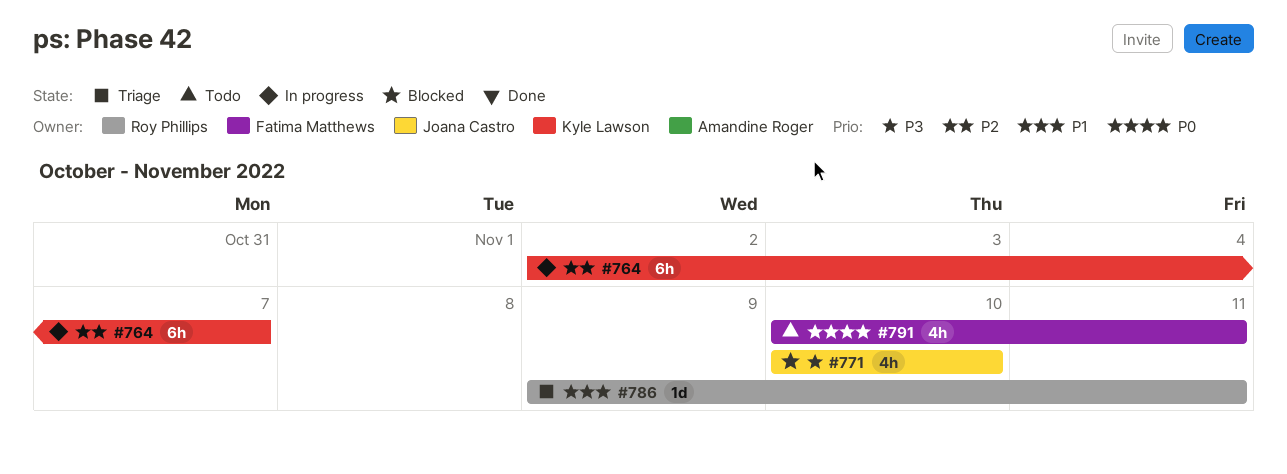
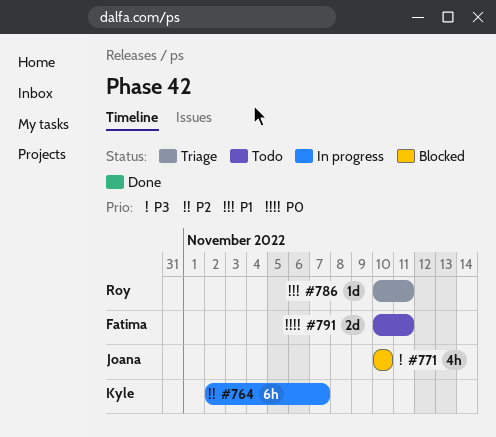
#786, start: Nov 9 -> Nov 10
#791, estimate: 4h -> 2d

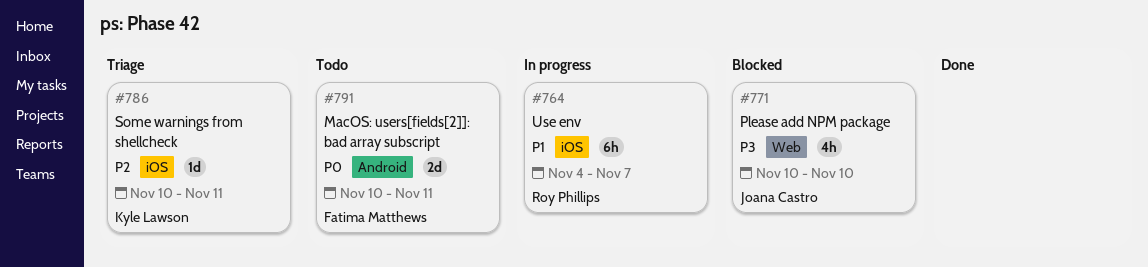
#764, owner: Kyle Lawson -> Roy Phillips
#764, priority: P2 -> P1
#764, start: Nov 2 -> Nov 4
#786, owner: Roy Phillips -> Kyle Lawson
#786, priority: P1 -> P2

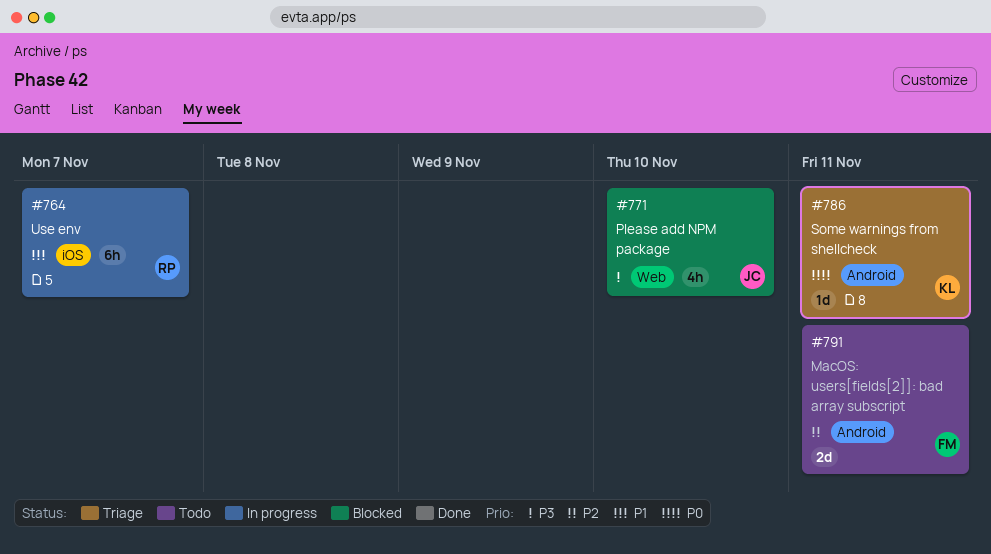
#786, priority: P2 -> P0
#786, label: iOS -> Android
#791, priority: P0 -> P2

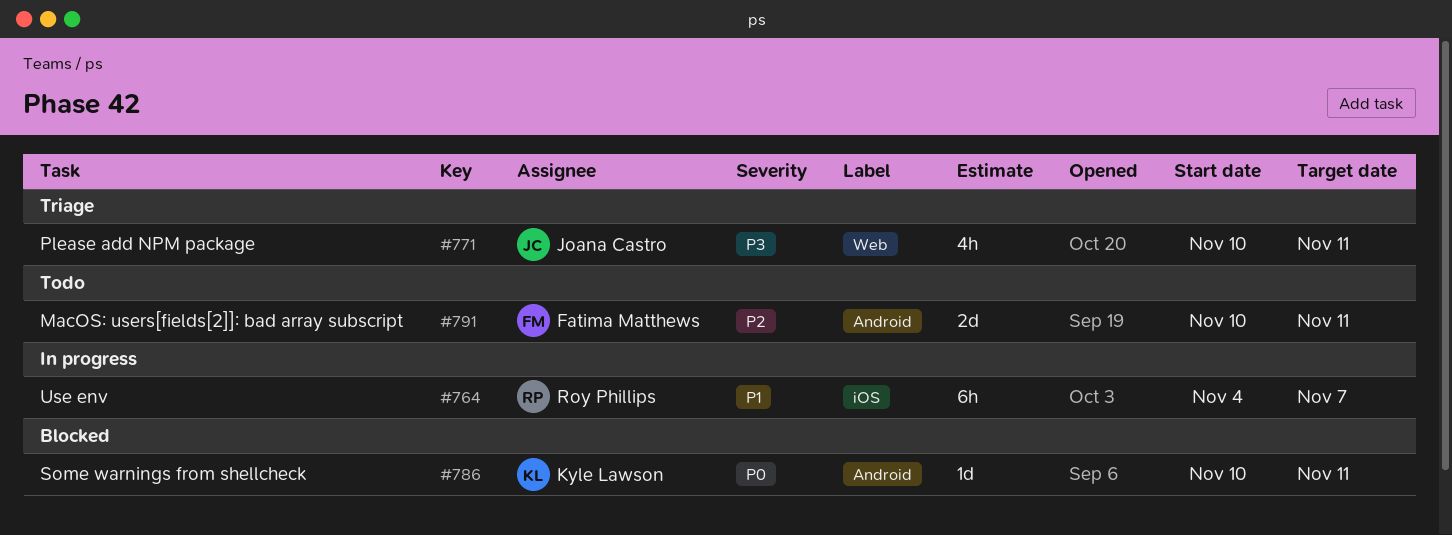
#771, status: Blocked -> Triage
#771, due: Nov 10 -> Nov 11
#786, status: Triage -> Blocked

